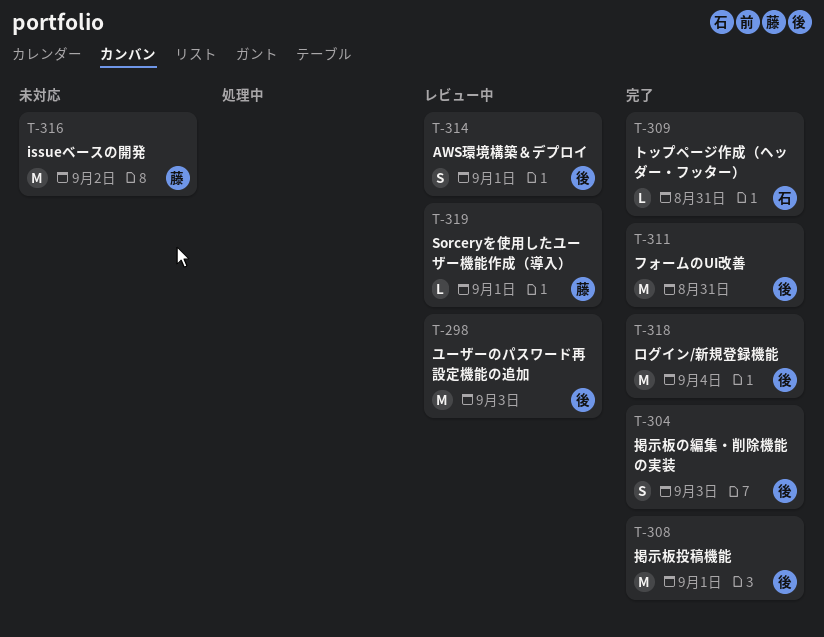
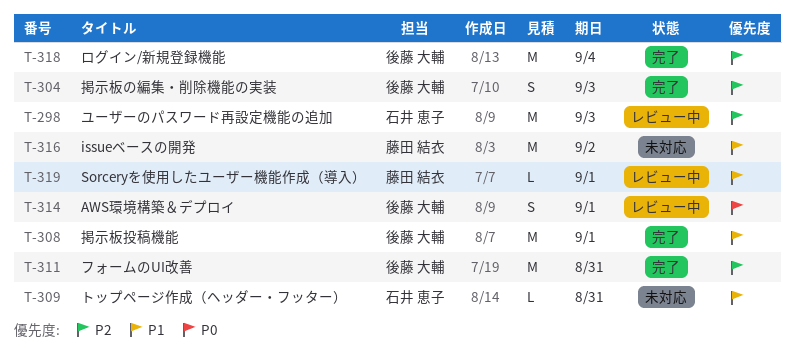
T-298, owner: 後藤 大輔 -> 石井 恵子
T-309, status: 完了 -> 未対応

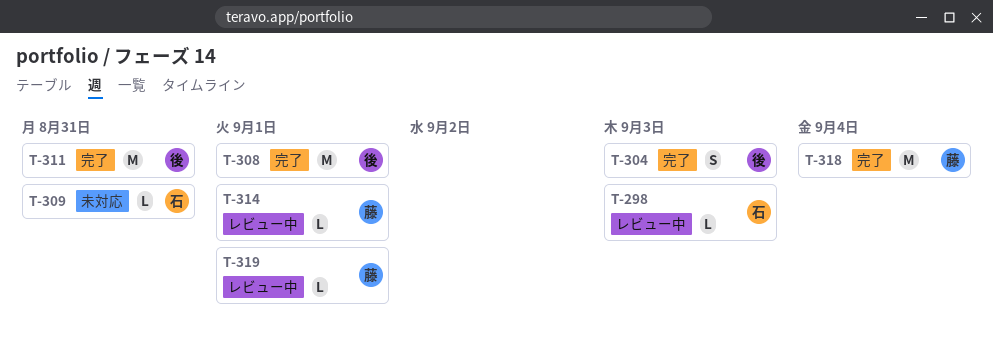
T-298, estimate: M -> L
T-314, owner: 後藤 大輔 -> 藤田 結衣
T-314, estimate: S -> L
T-316: present -> none
T-318, owner: 後藤 大輔 -> 藤田 結衣

